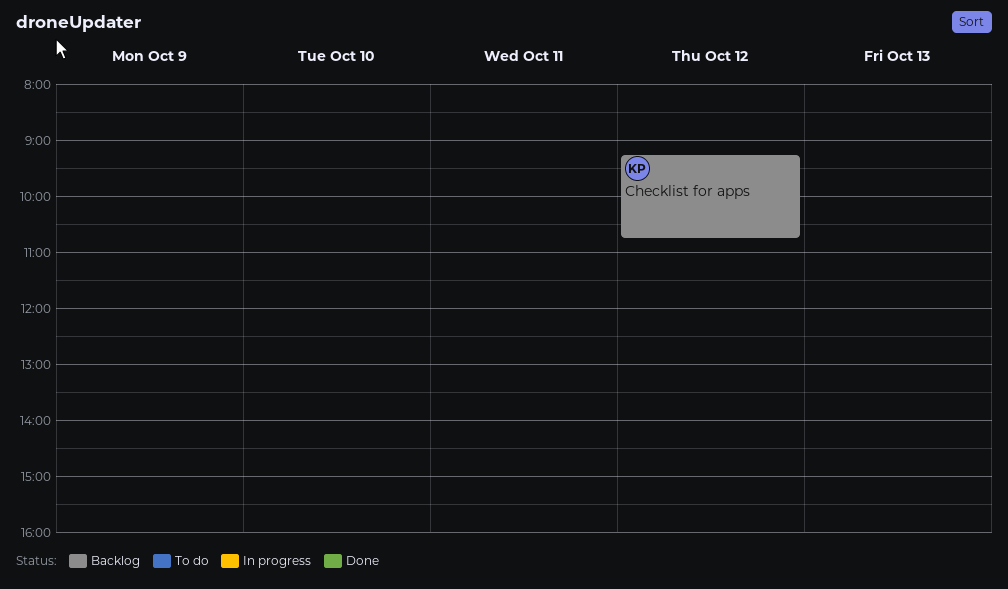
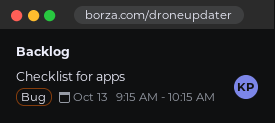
Checklist for apps, day: Oct 12 -> Oct 13
Checklist for apps, ends: 10:45 -> 10:15

